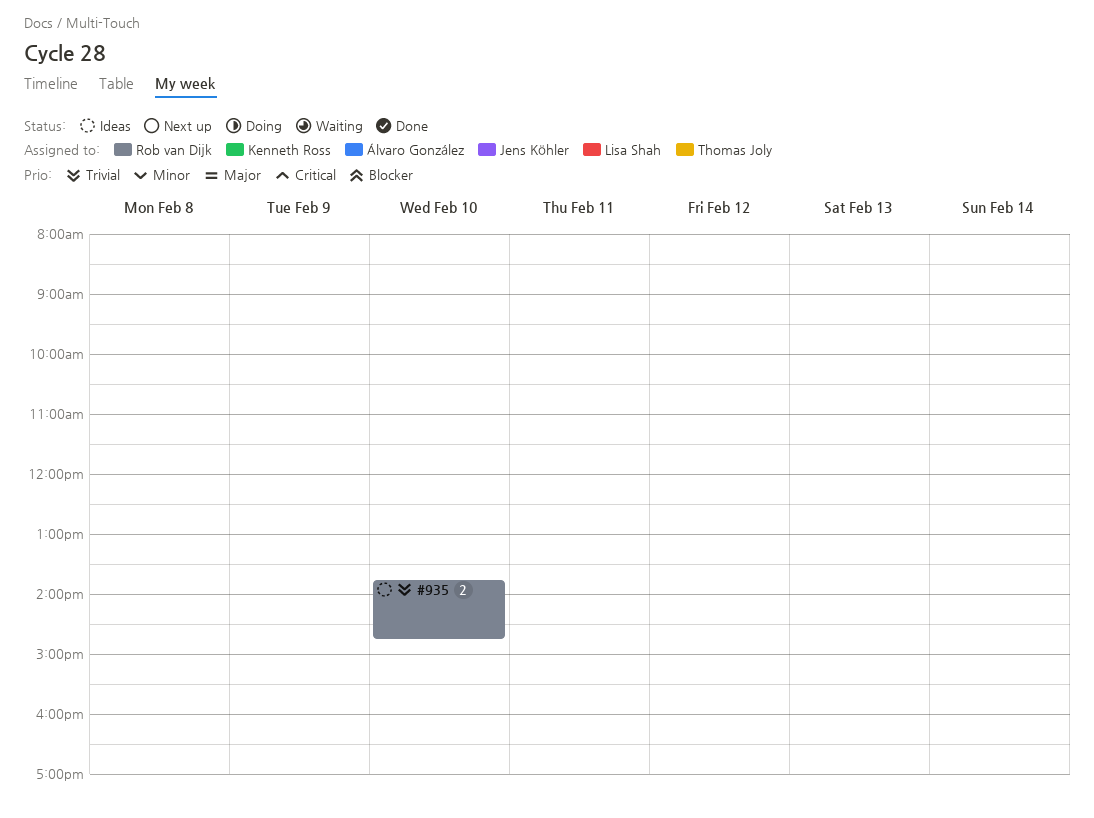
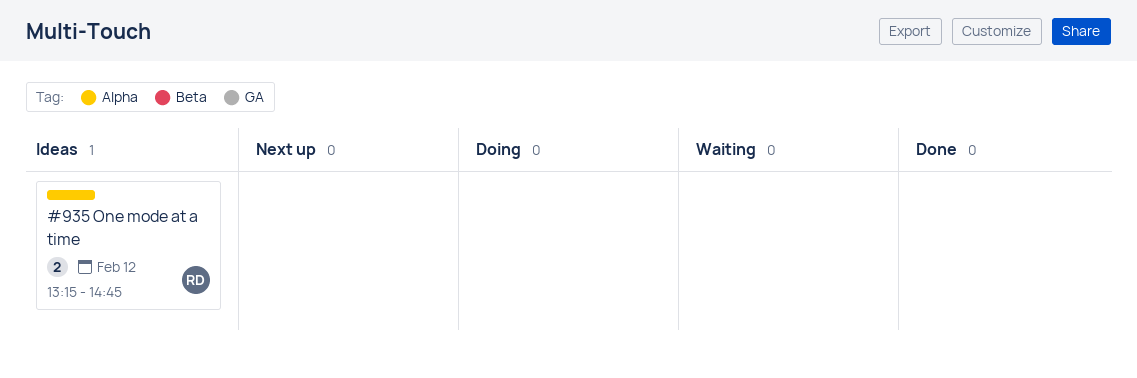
#935, day: Feb 10 -> Feb 12
#935, begins: 13:45 -> 13:15

